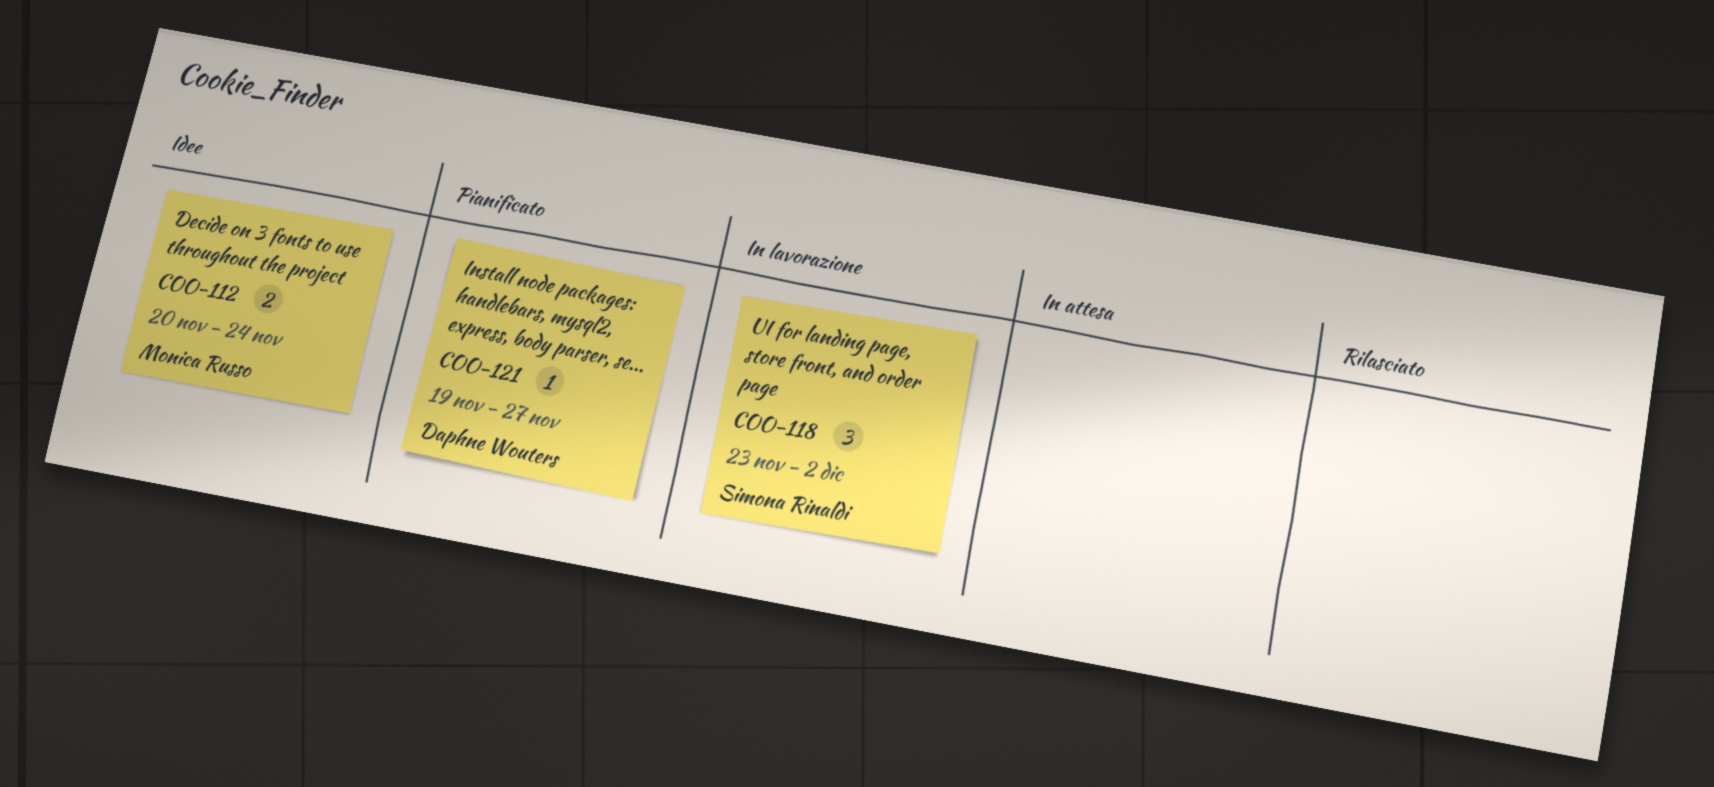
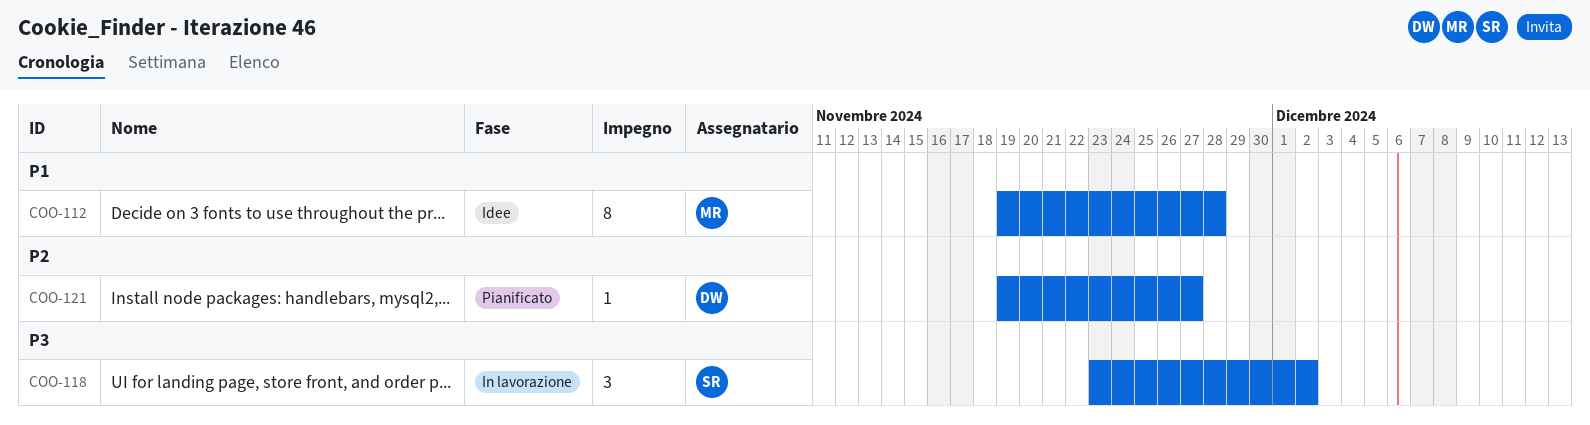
COO-112, estimate: 2 -> 8
COO-112, start: Nov 20 -> Nov 19
COO-112, due: Nov 24 -> Nov 28

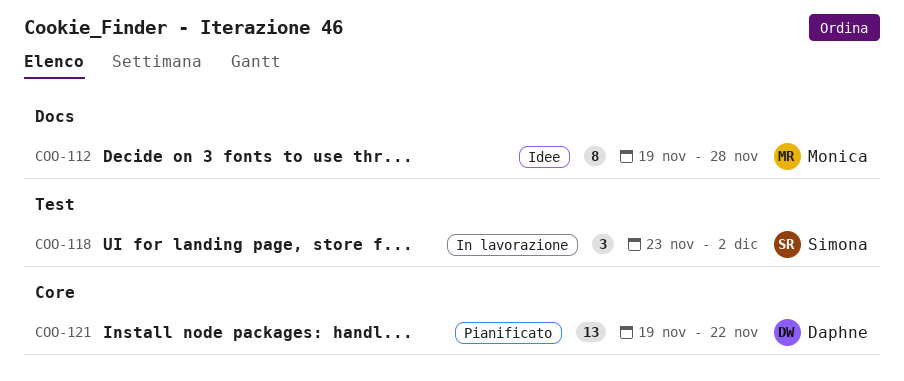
COO-121, estimate: 1 -> 13
COO-121, due: Nov 27 -> Nov 22

